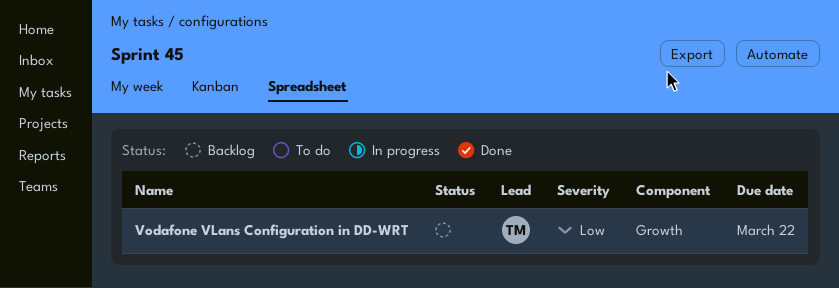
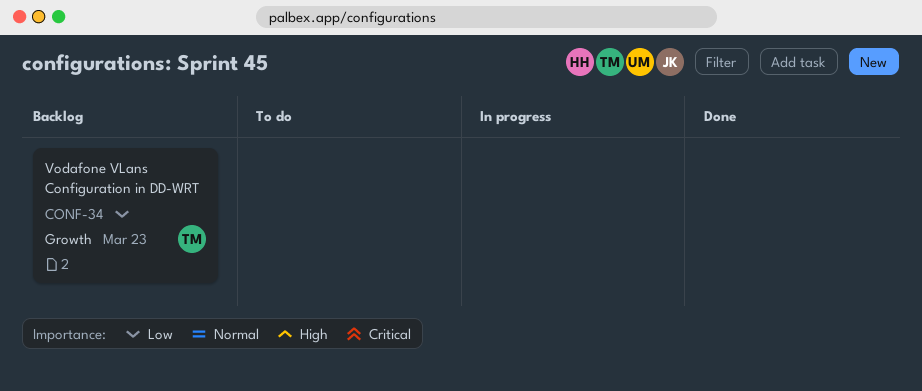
Vodafone VLans Configuration in DD-WRT, due: Mar 22 -> Mar 23

